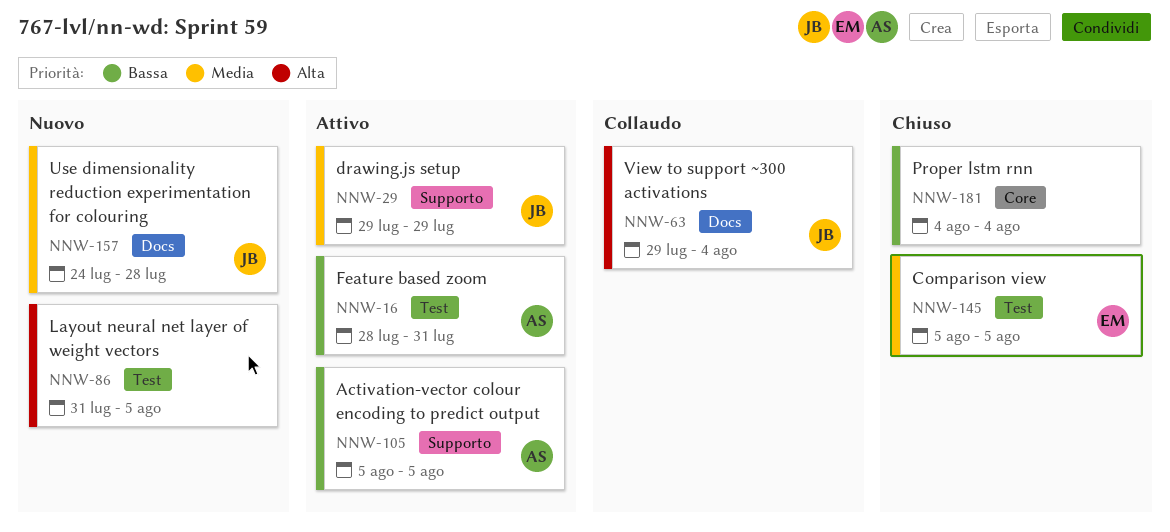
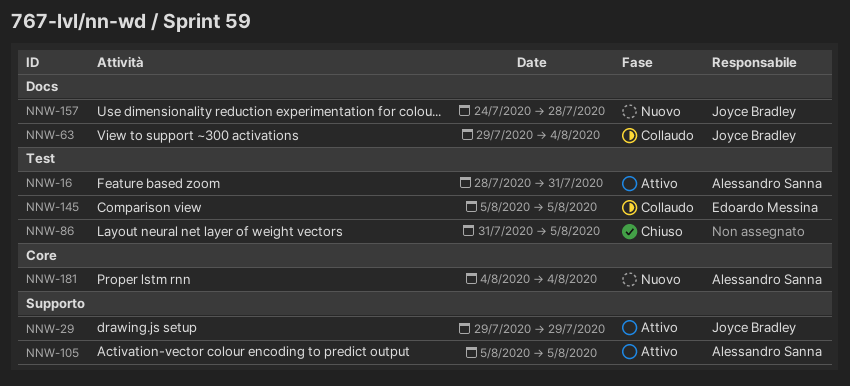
NNW-86, status: Nuovo -> Chiuso
NNW-145, status: Chiuso -> Collaudo
NNW-181, status: Chiuso -> Nuovo
NNW-181, owner: none -> Alessandro Sanna

